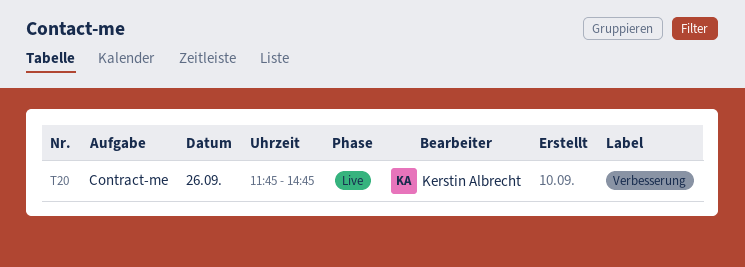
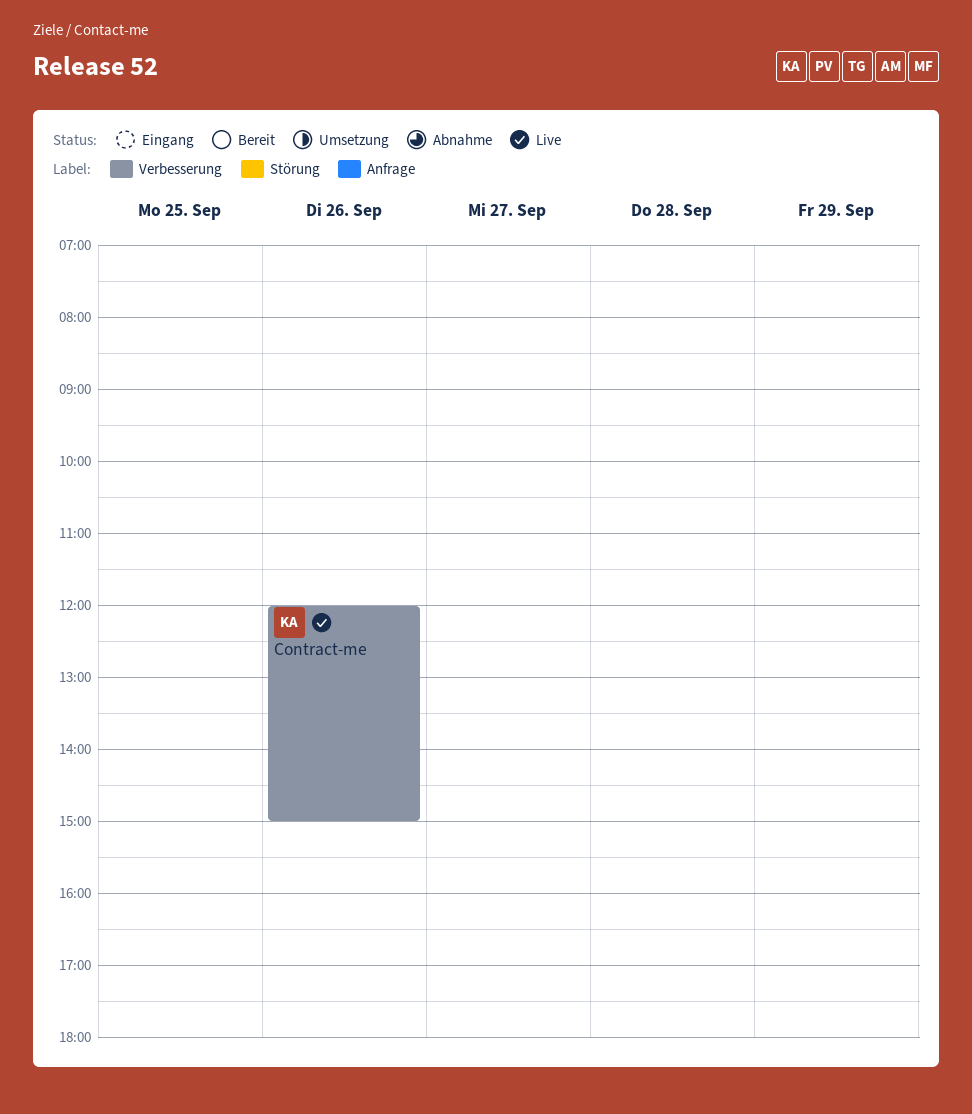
Contract-me, begins: 11:45 -> 12:00
Contract-me, ends: 14:45 -> 15:00

